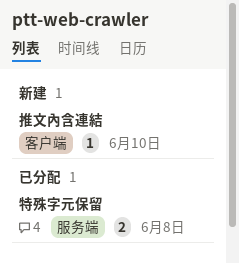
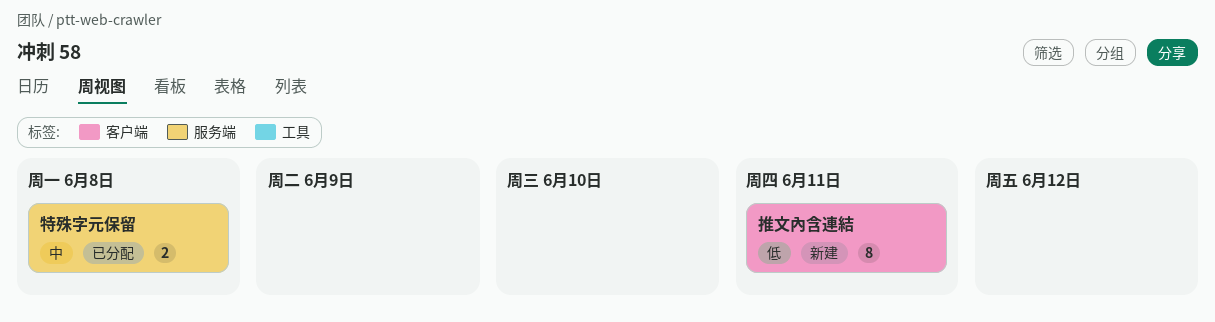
推文內含連結, estimate: 1 -> 8
推文內含連結, due: Jun 10 -> Jun 11

